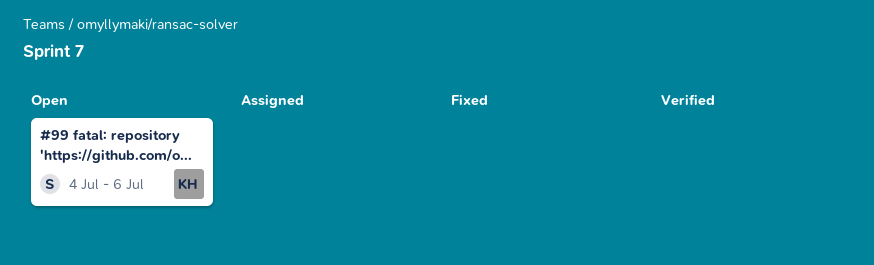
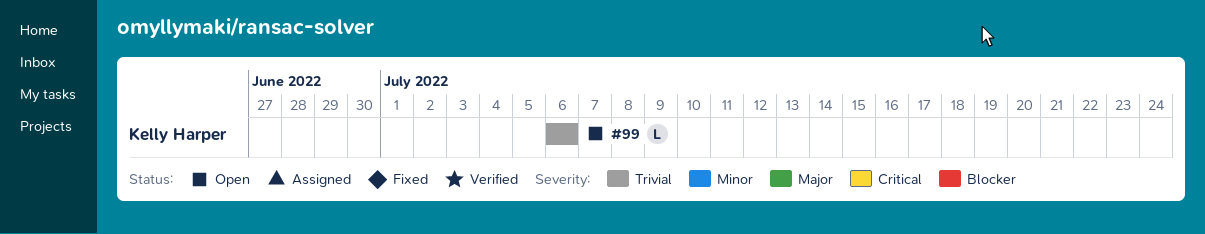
#99, estimate: S -> L
#99, start: Jul 4 -> Jul 6

